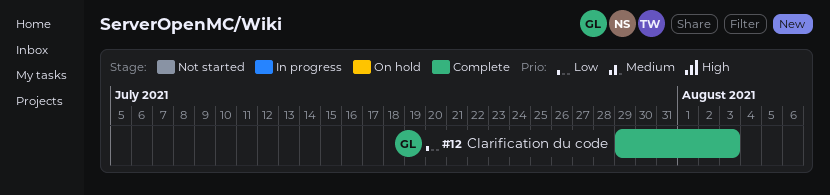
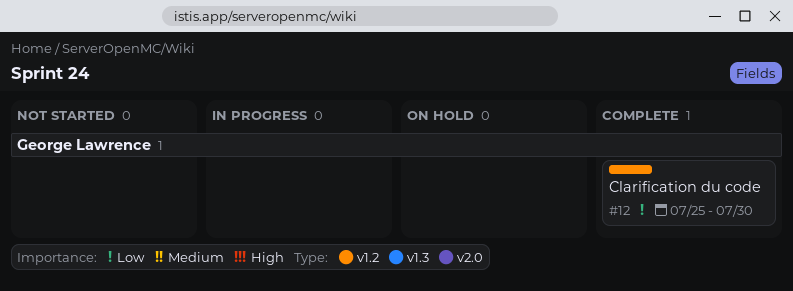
#12, start: Jul 29 -> Jul 25
#12, due: Aug 3 -> Jul 30

